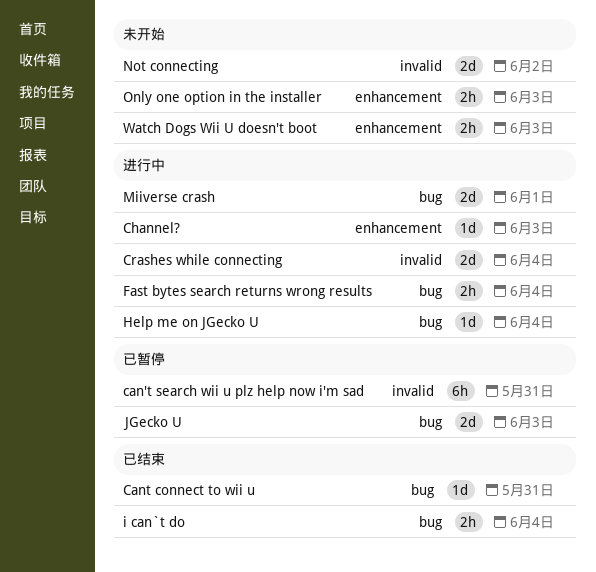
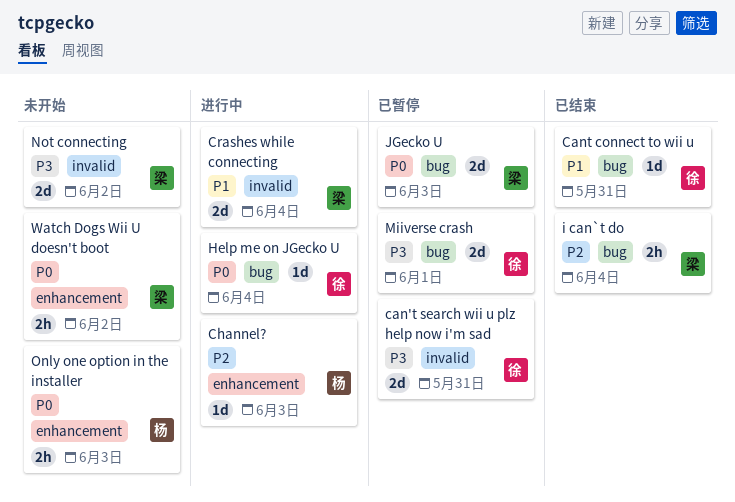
can't search wii u plz help now i'm sad, estimate: 6h -> 2d
Fast bytes search returns wrong results: present -> none
Miiverse crash, status: 进行中 -> 已暂停
Watch Dogs Wii U doesn't boot, due: Jun 3 -> Jun 2

